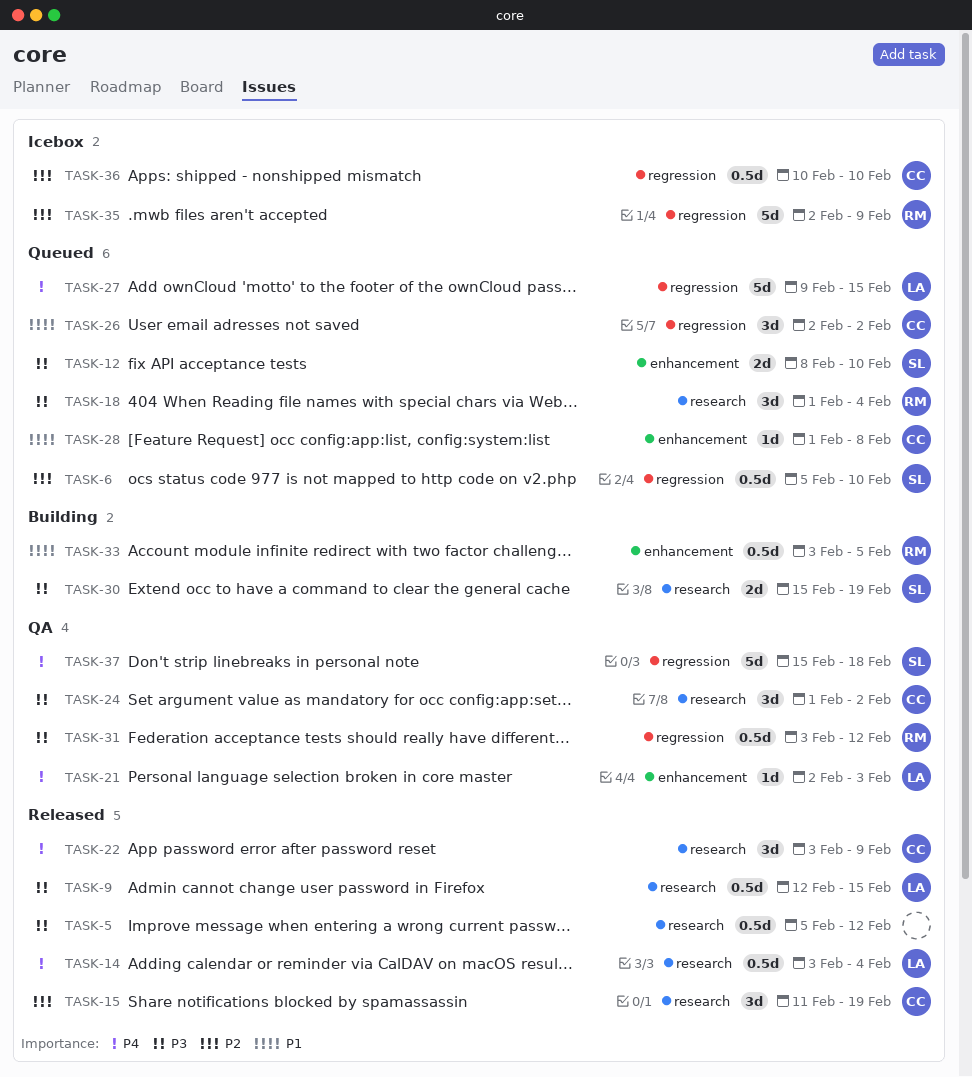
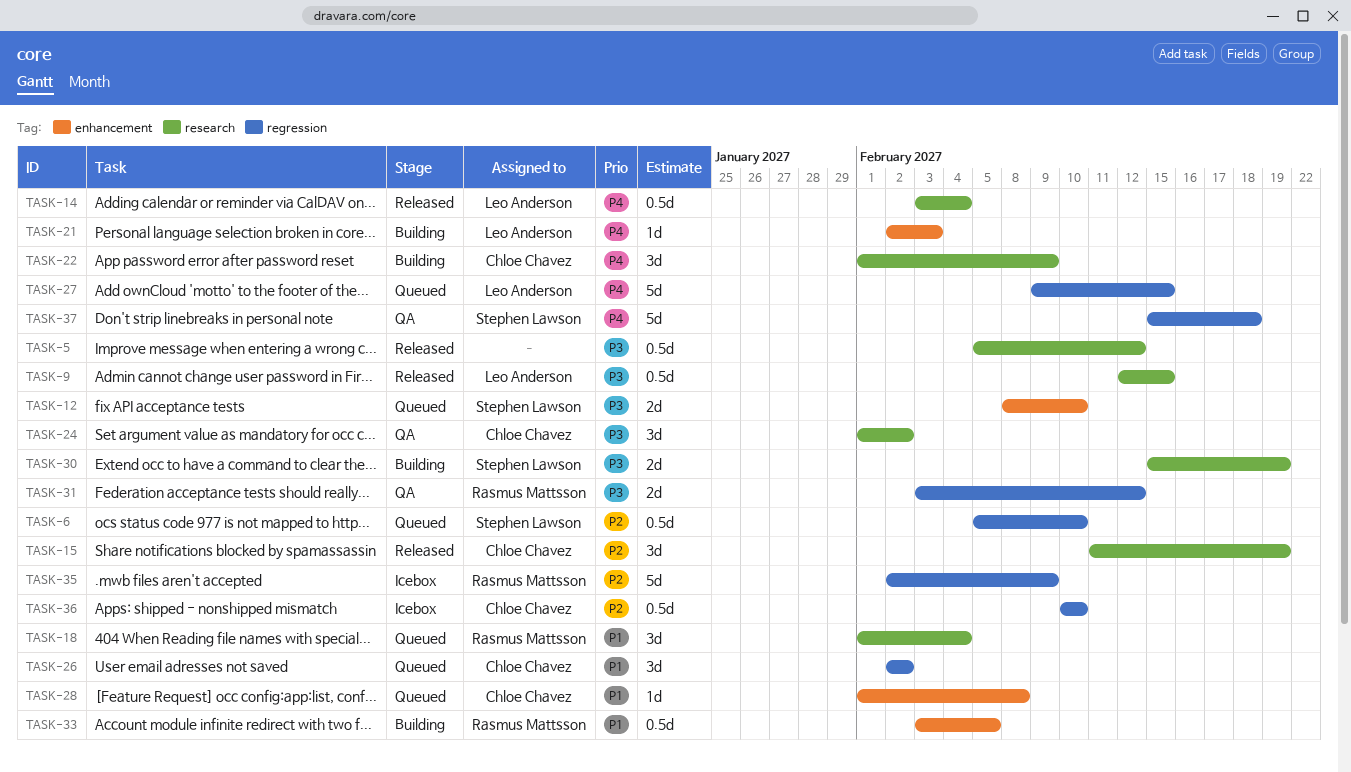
TASK-18, priority: P3 -> P1
TASK-21, status: QA -> Building
TASK-22, status: Released -> Building
TASK-22, start: Feb 3 -> Feb 1
TASK-31, estimate: 0.5d -> 2d

